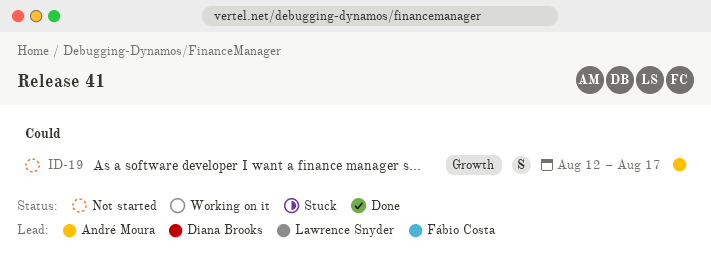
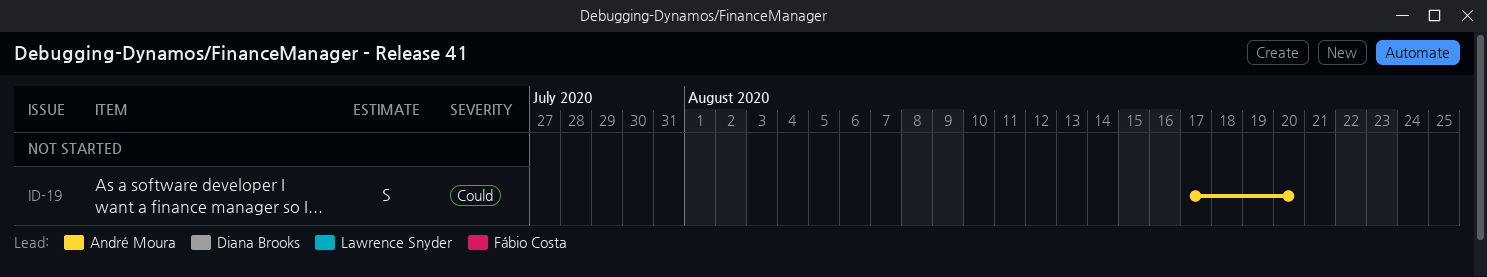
ID-19, start: Aug 12 -> Aug 17
ID-19, due: Aug 17 -> Aug 20

